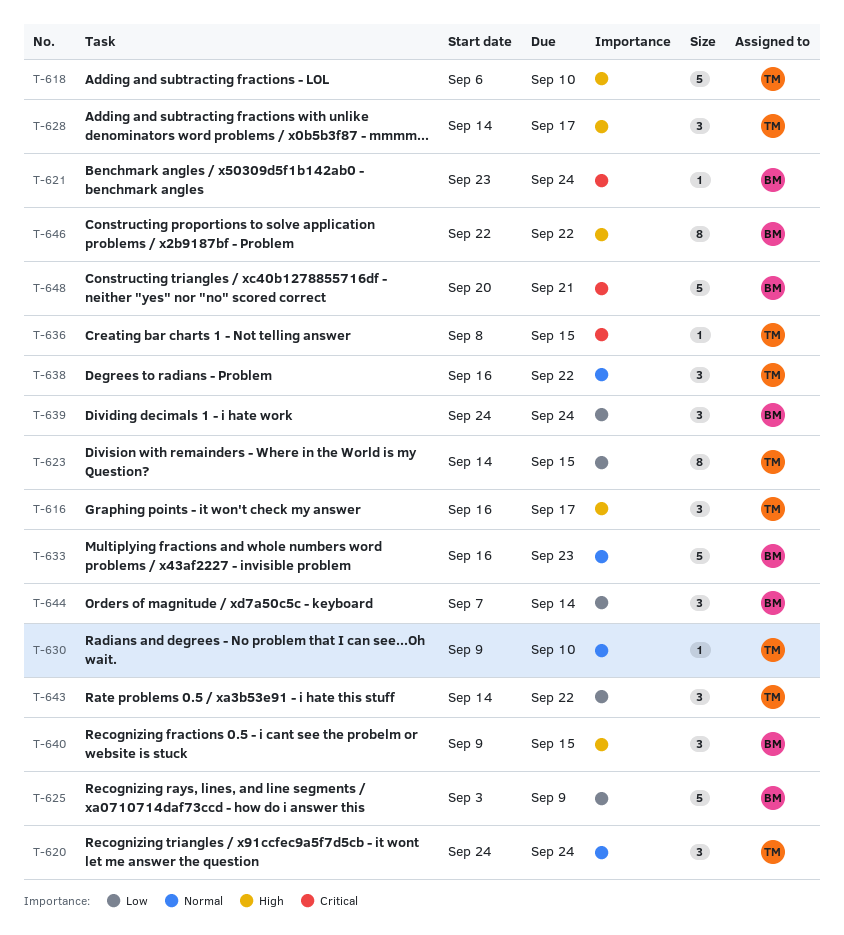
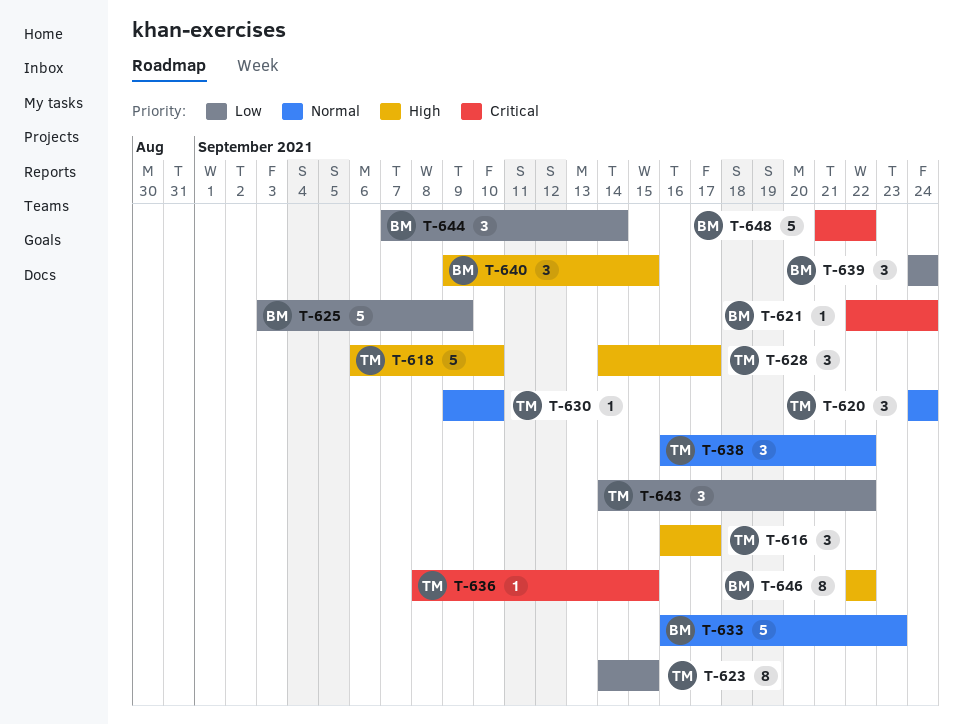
T-621, start: Sep 23 -> Sep 22
T-648, start: Sep 20 -> Sep 21
T-648, due: Sep 21 -> Sep 22

